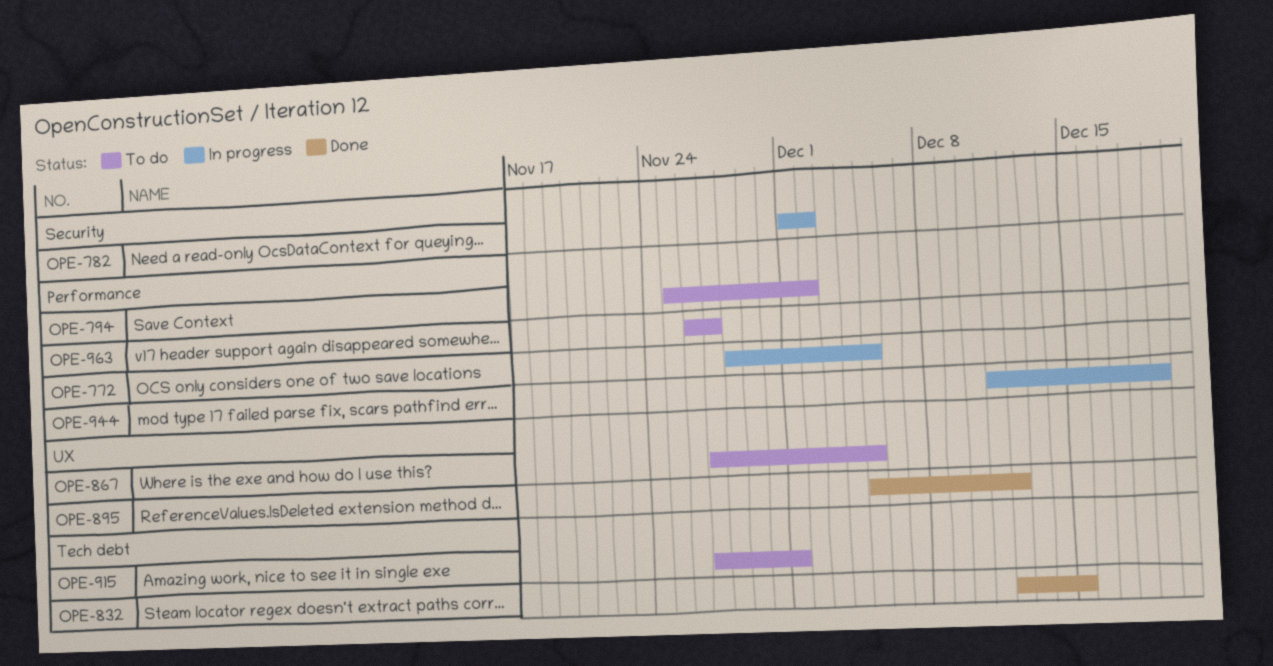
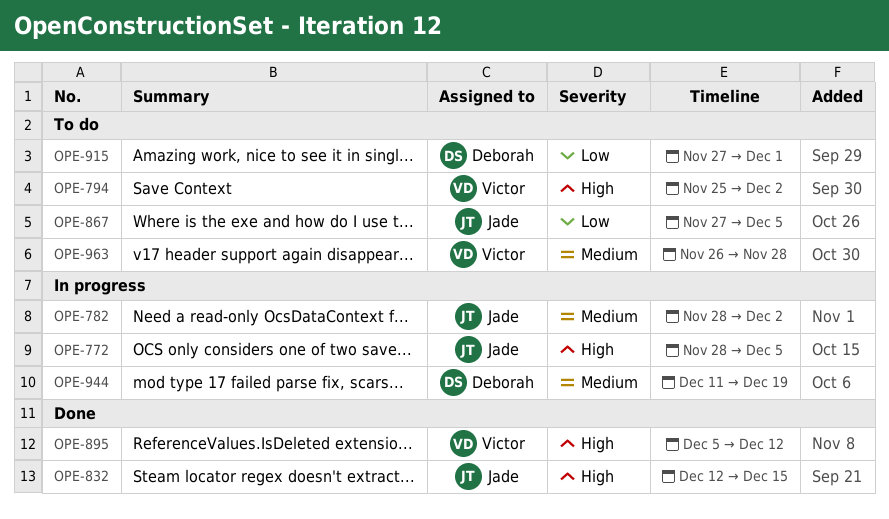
OPE-782, start: Dec 1 -> Nov 28
OPE-963, due: Nov 27 -> Nov 28

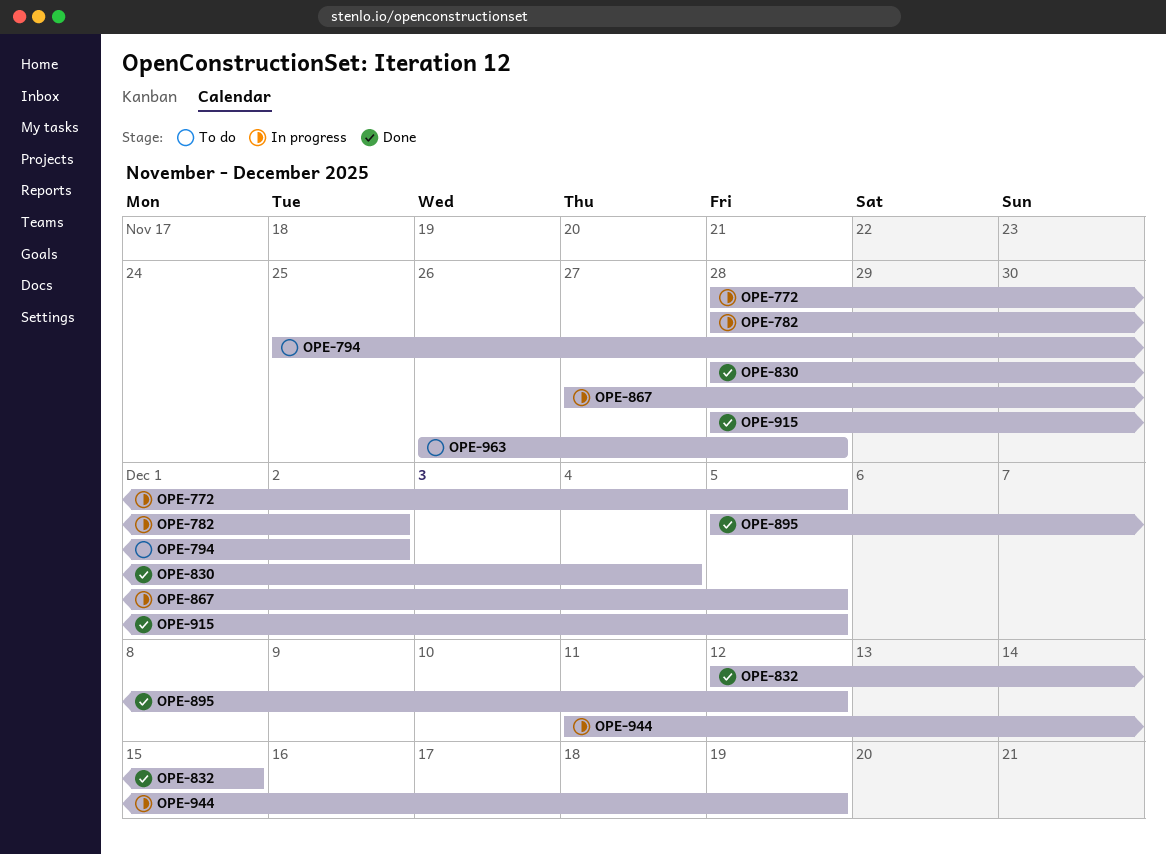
OPE-830: none -> present
OPE-867, status: To do -> In progress
OPE-915, status: To do -> Done
OPE-915, start: Nov 27 -> Nov 28
OPE-915, due: Dec 1 -> Dec 5

